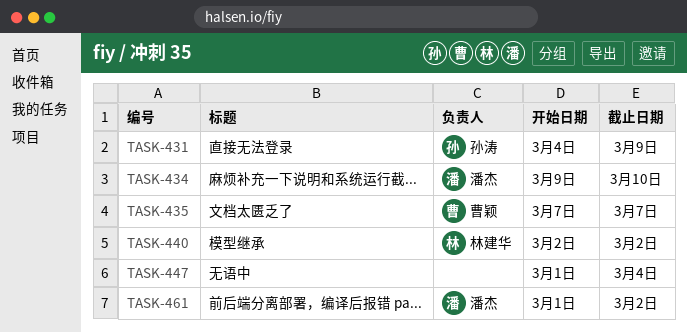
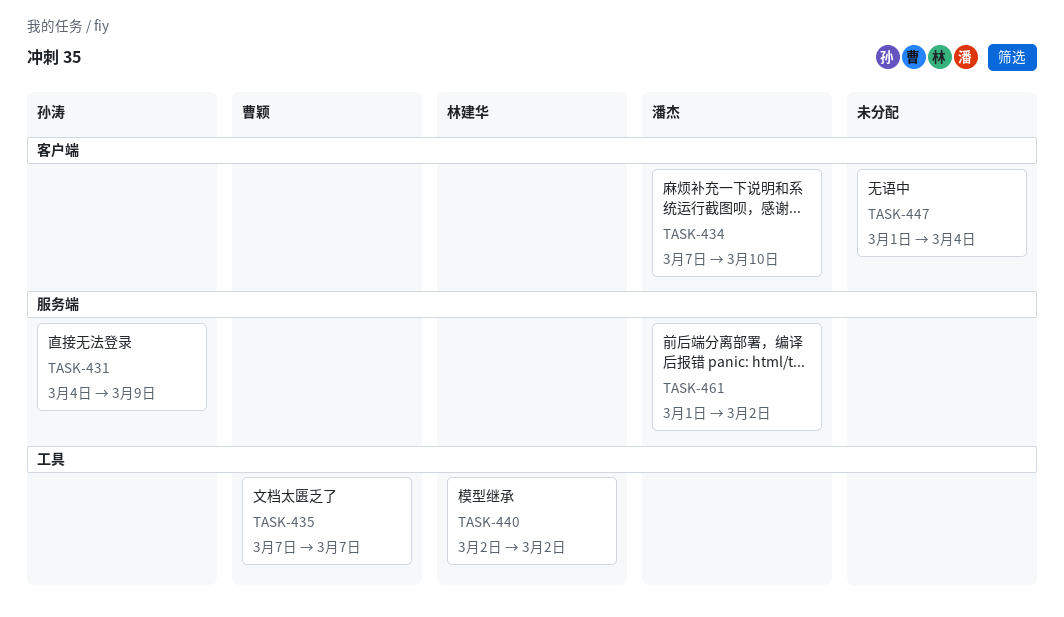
TASK-434, start: Mar 9 -> Mar 7

